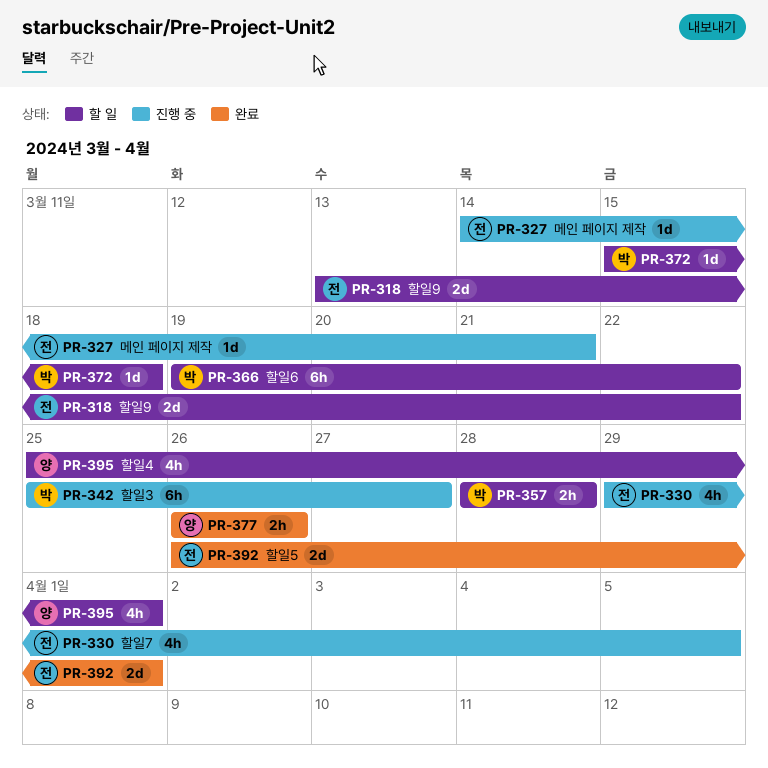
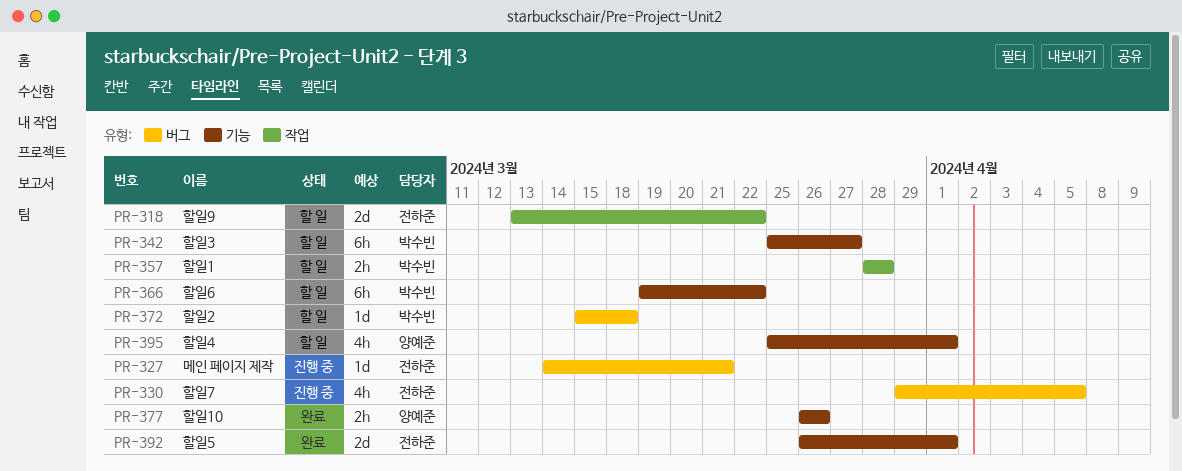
PR-342, status: 진행 중 -> 할 일

